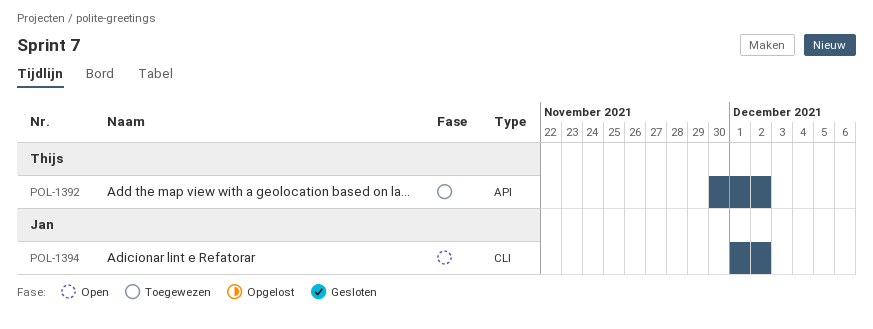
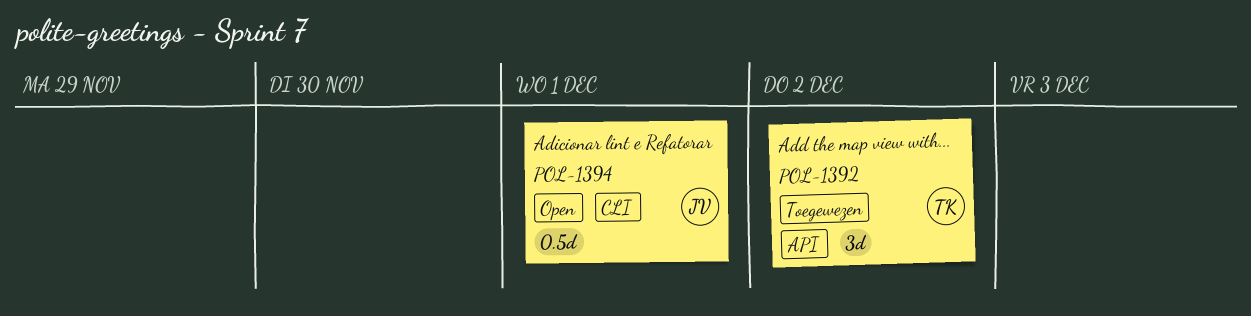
POL-1394, due: Dec 2 -> Dec 1

